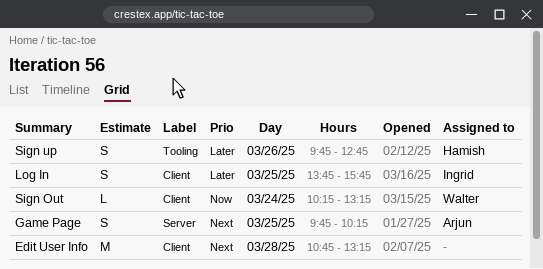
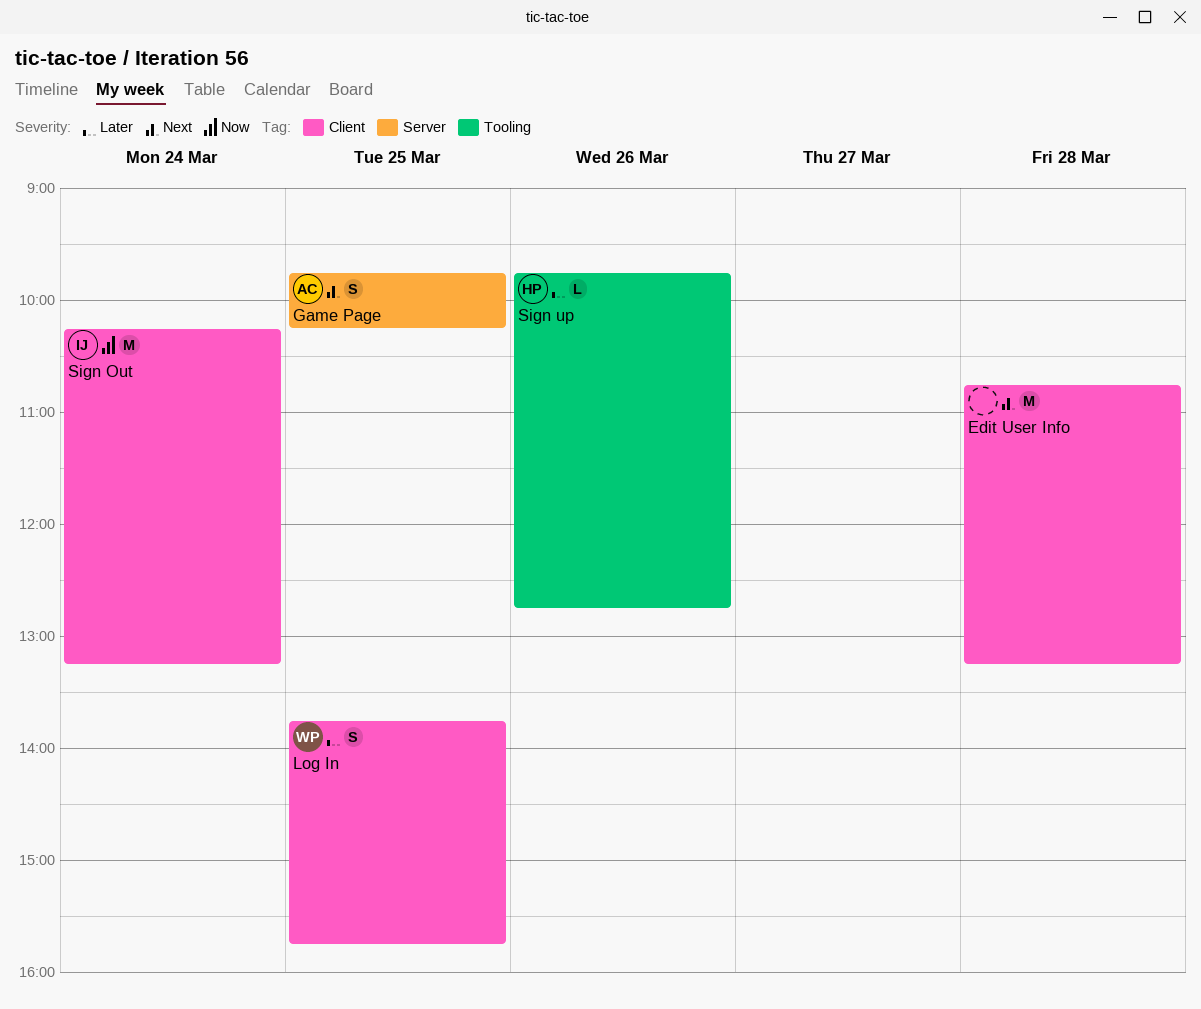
Log In, owner: Ingrid -> Walter
Sign Out, owner: Walter -> Ingrid
Sign Out, estimate: L -> M
Sign up, estimate: S -> L

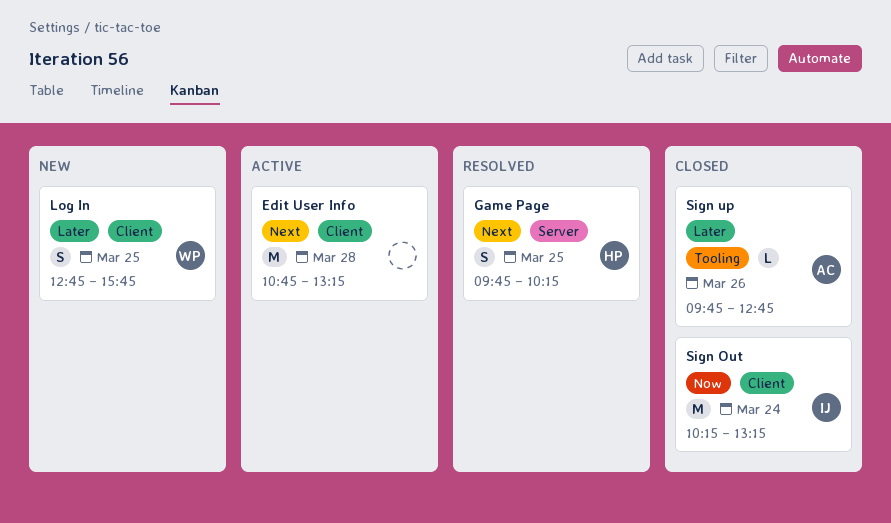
Game Page, owner: AC -> HP
Log In, begins: 13:45 -> 12:45
Sign up, owner: HP -> AC

